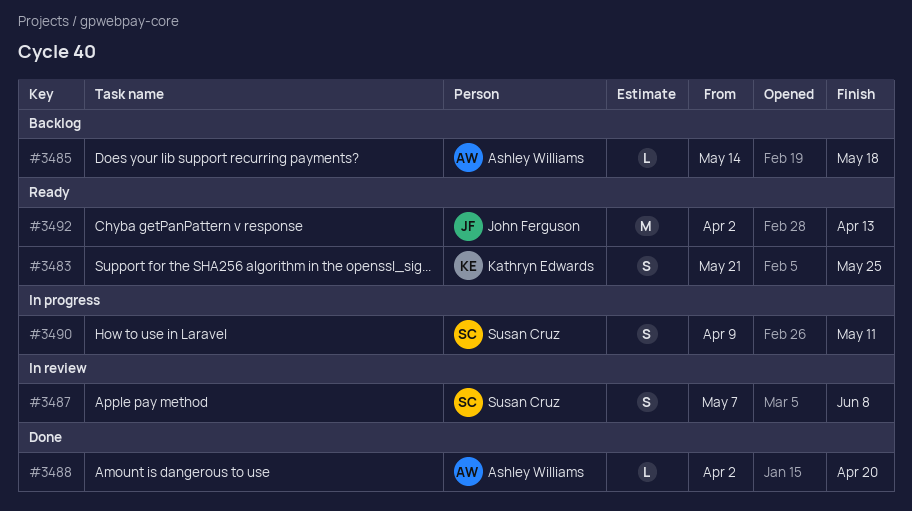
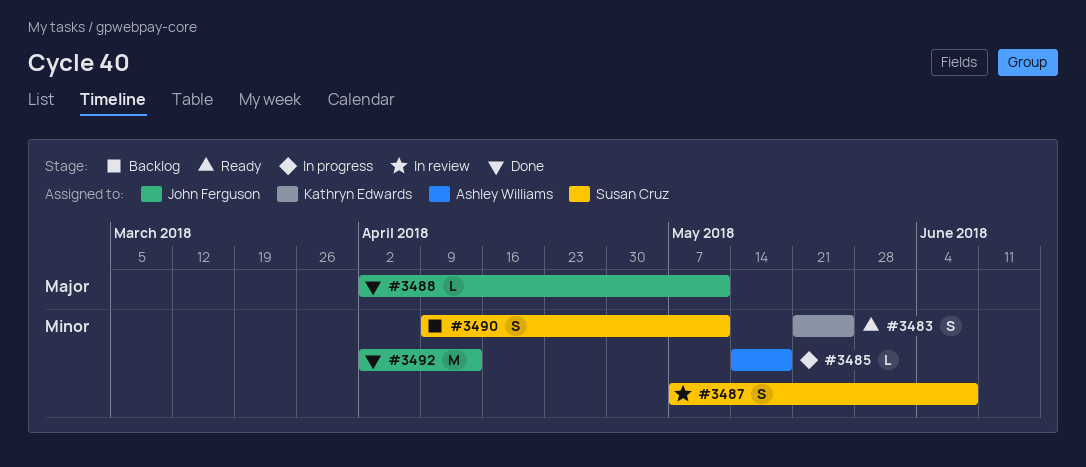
#3485, status: Backlog -> In progress
#3488, owner: Ashley Williams -> John Ferguson
#3488, due: Apr 20 -> May 11
#3490, status: In progress -> Backlog
#3492, status: Ready -> Done

